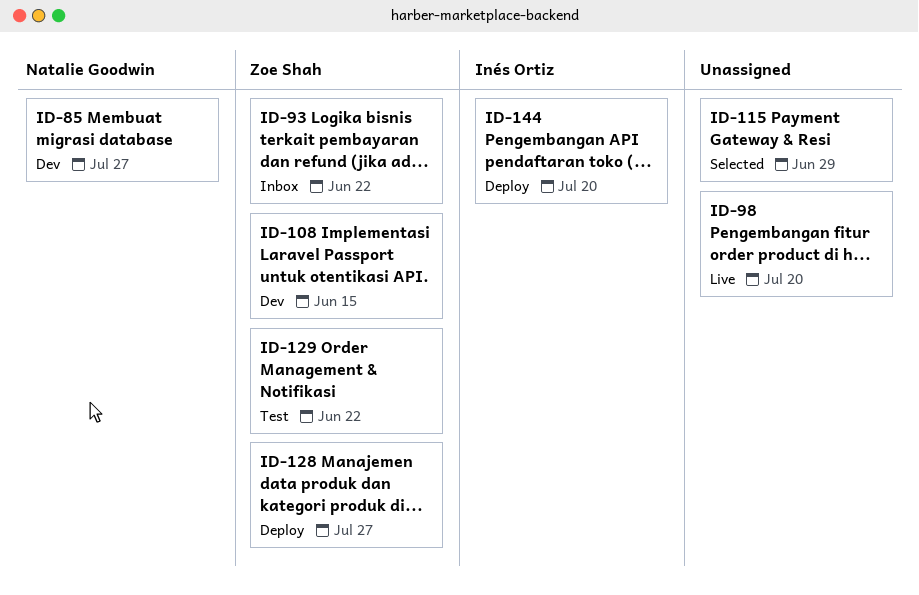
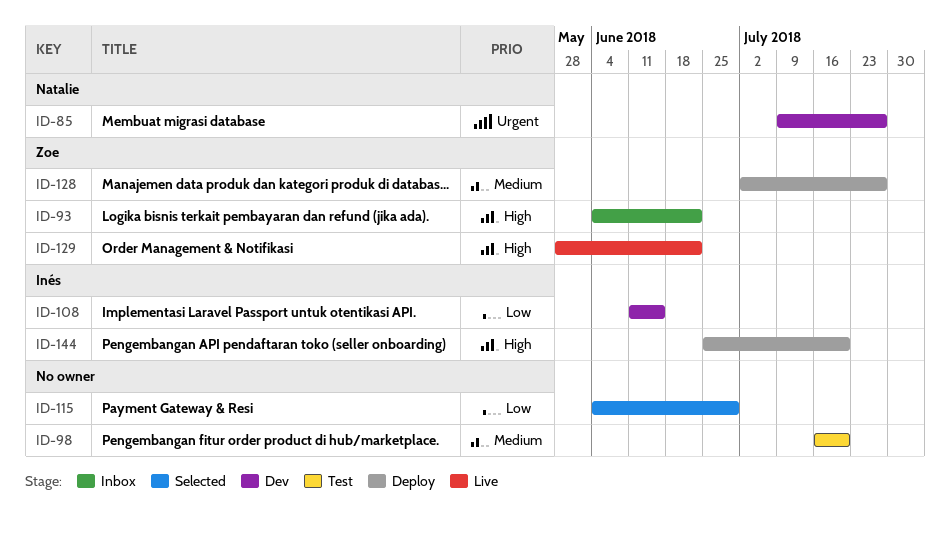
ID-98, status: Live -> Test
ID-108, owner: Zoe Shah -> Inés Ortiz
ID-129, status: Test -> Live

